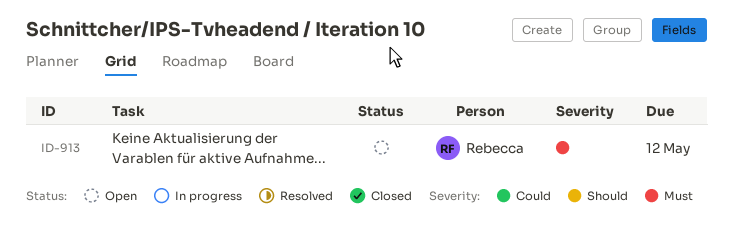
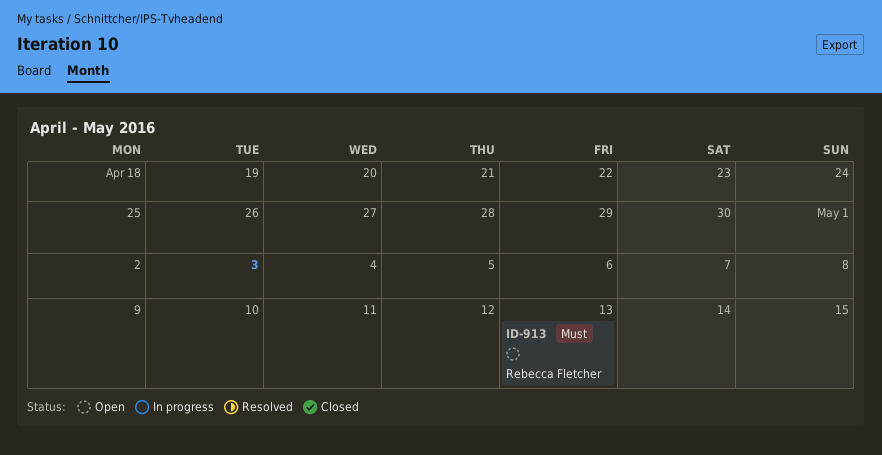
ID-913, due: May 12 -> May 13

